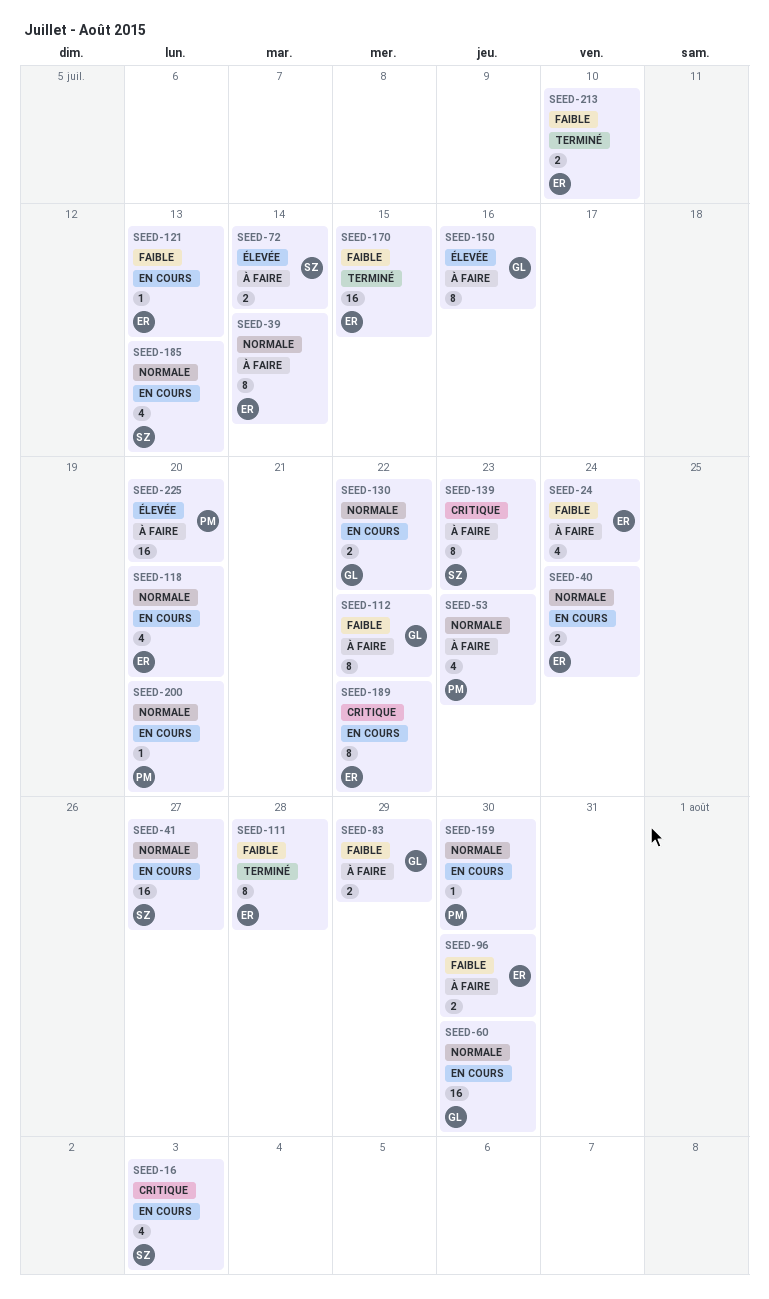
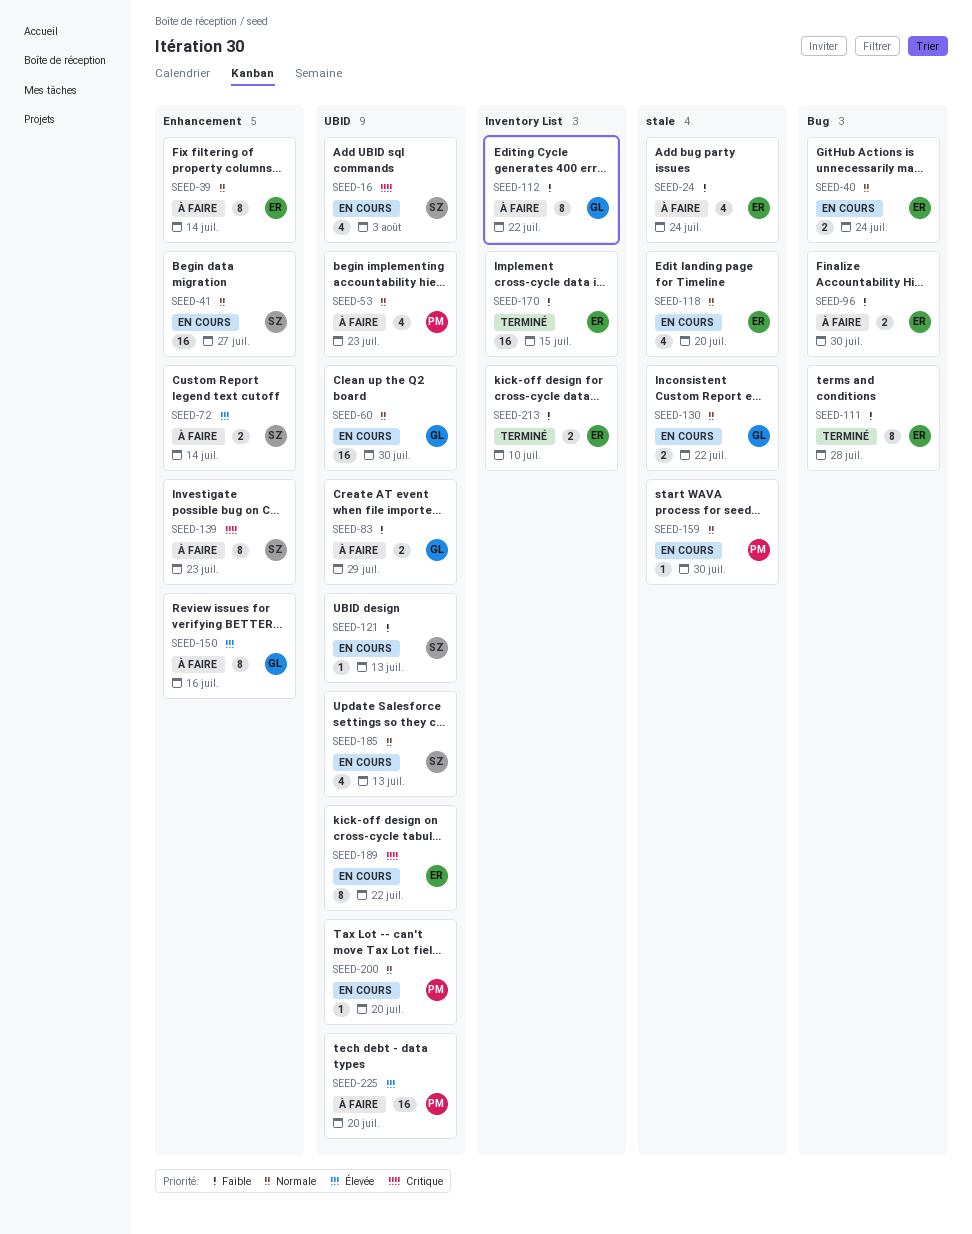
SEED-121, owner: ER -> SZ

